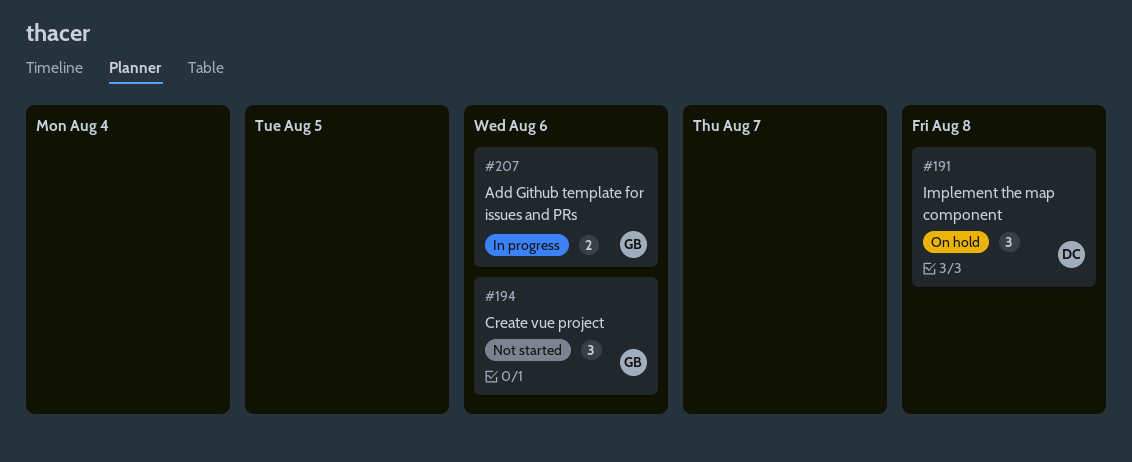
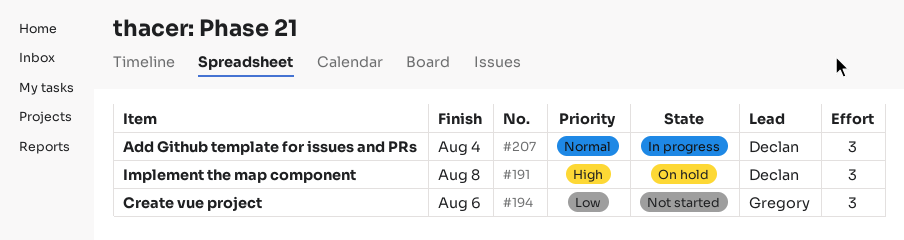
#207, owner: Gregory -> Declan
#207, estimate: 2 -> 3
#207, due: Aug 6 -> Aug 4

